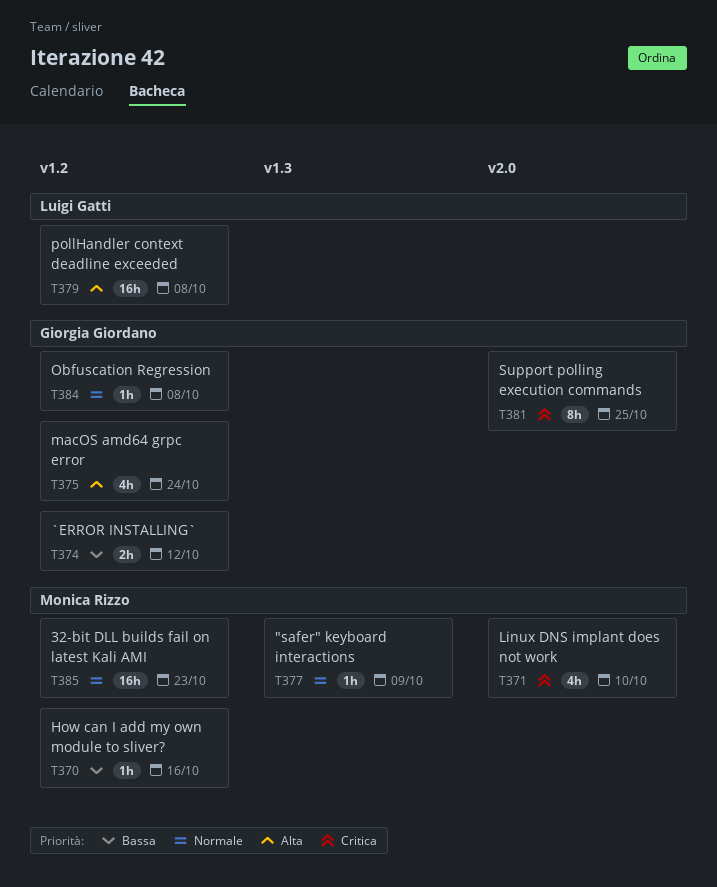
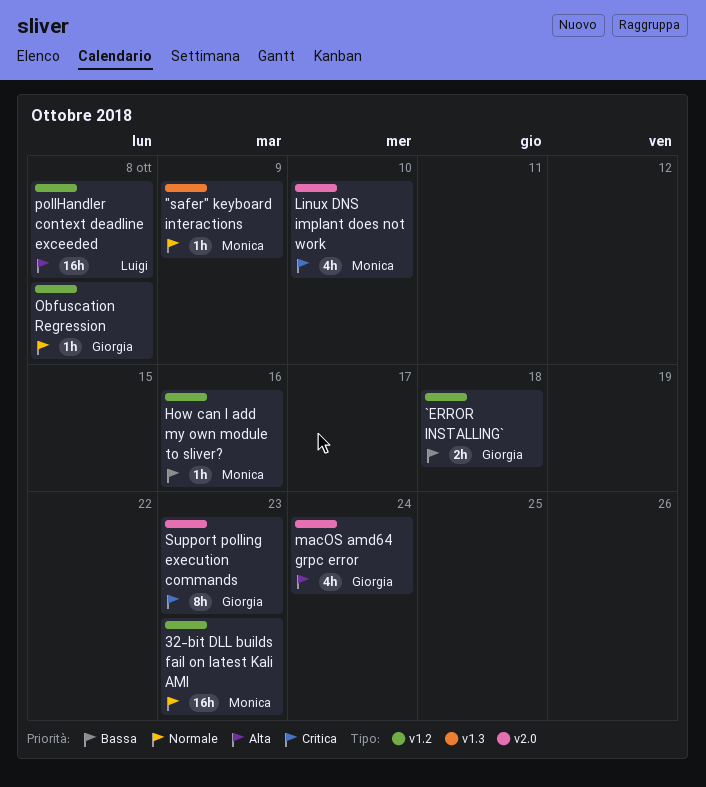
`ERROR INSTALLING`, due: Oct 12 -> Oct 18
macOS amd64 grpc error, label: v1.2 -> v2.0
Support polling execution commands, due: Oct 25 -> Oct 23

